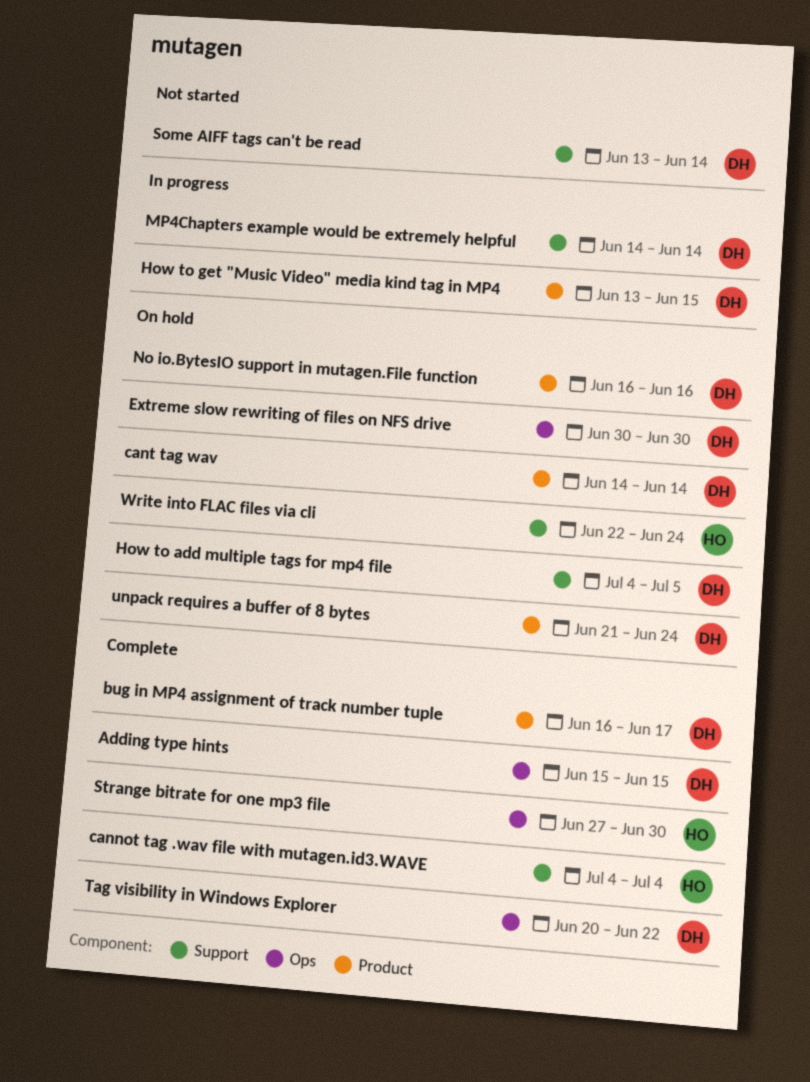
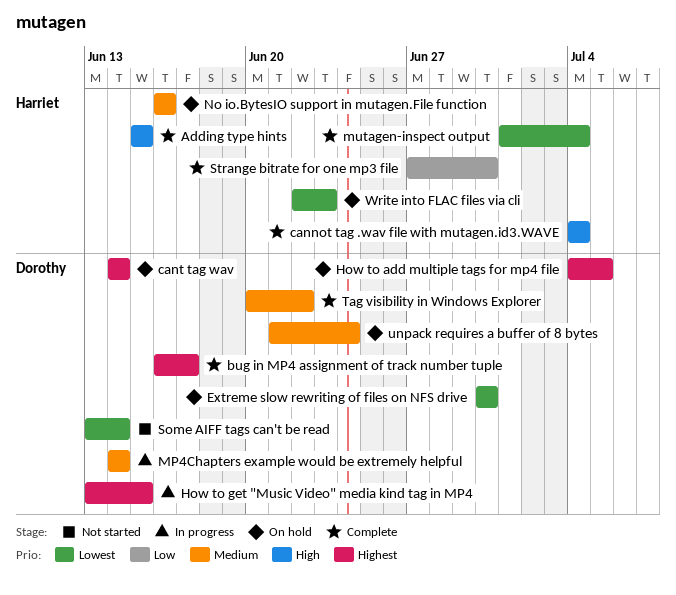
Adding type hints, owner: Dorothy -> Harriet
mutagen-inspect output: none -> present
No io.BytesIO support in mutagen.File function, owner: Dorothy -> Harriet
Write into FLAC files via cli, due: Jun 24 -> Jun 23

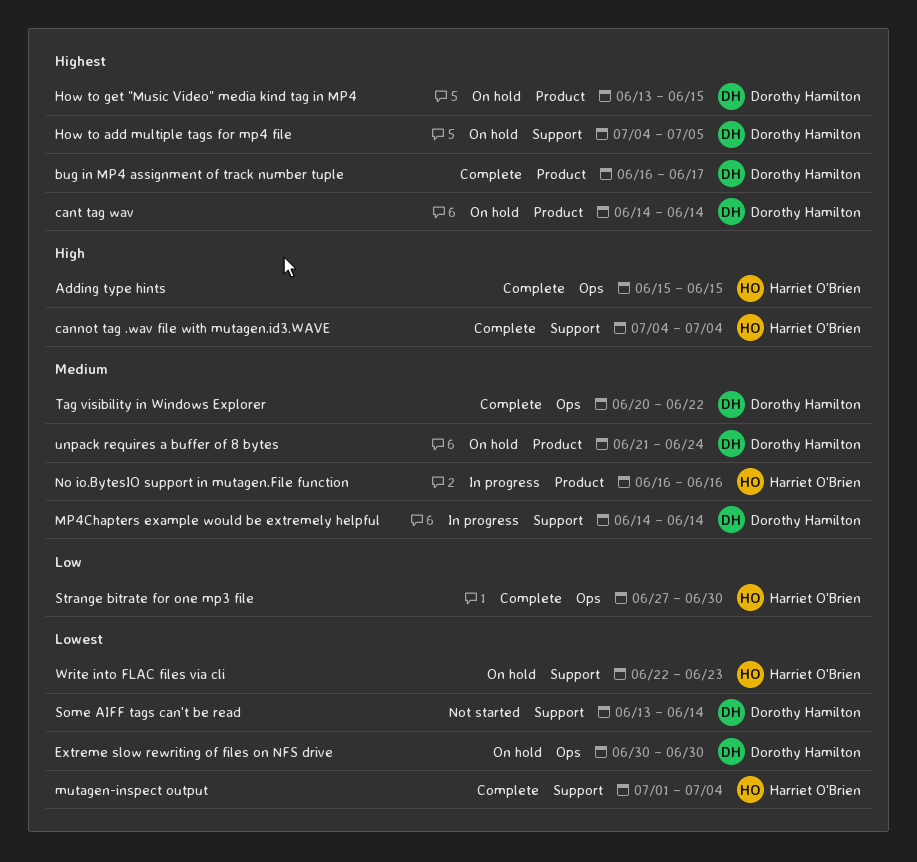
How to get "Music Video" media kind tag in MP4, status: In progress -> On hold
No io.BytesIO support in mutagen.File function, status: On hold -> In progress

